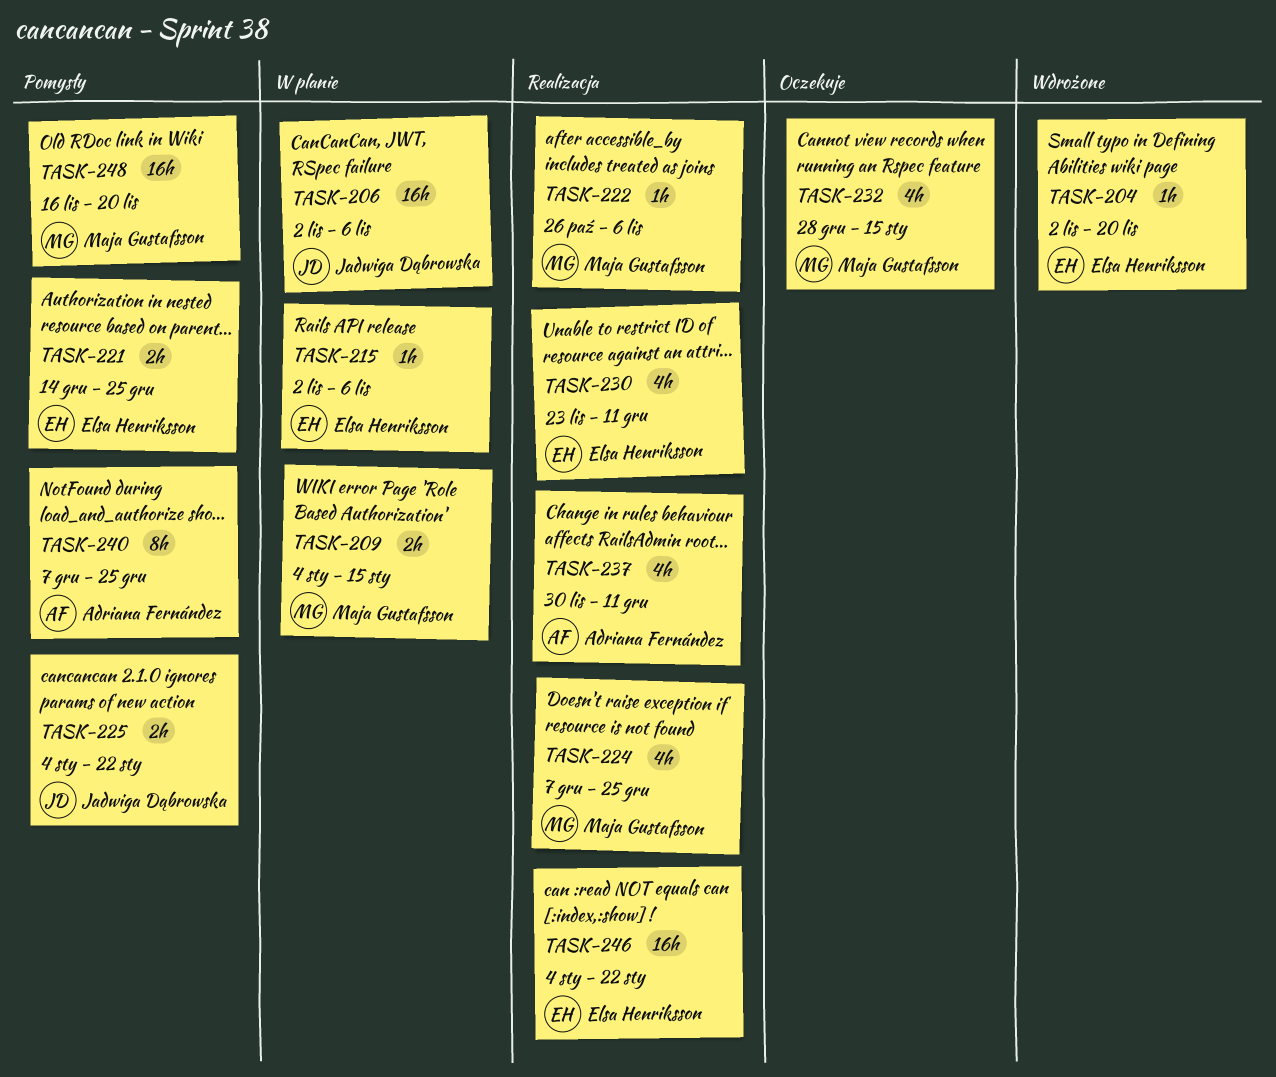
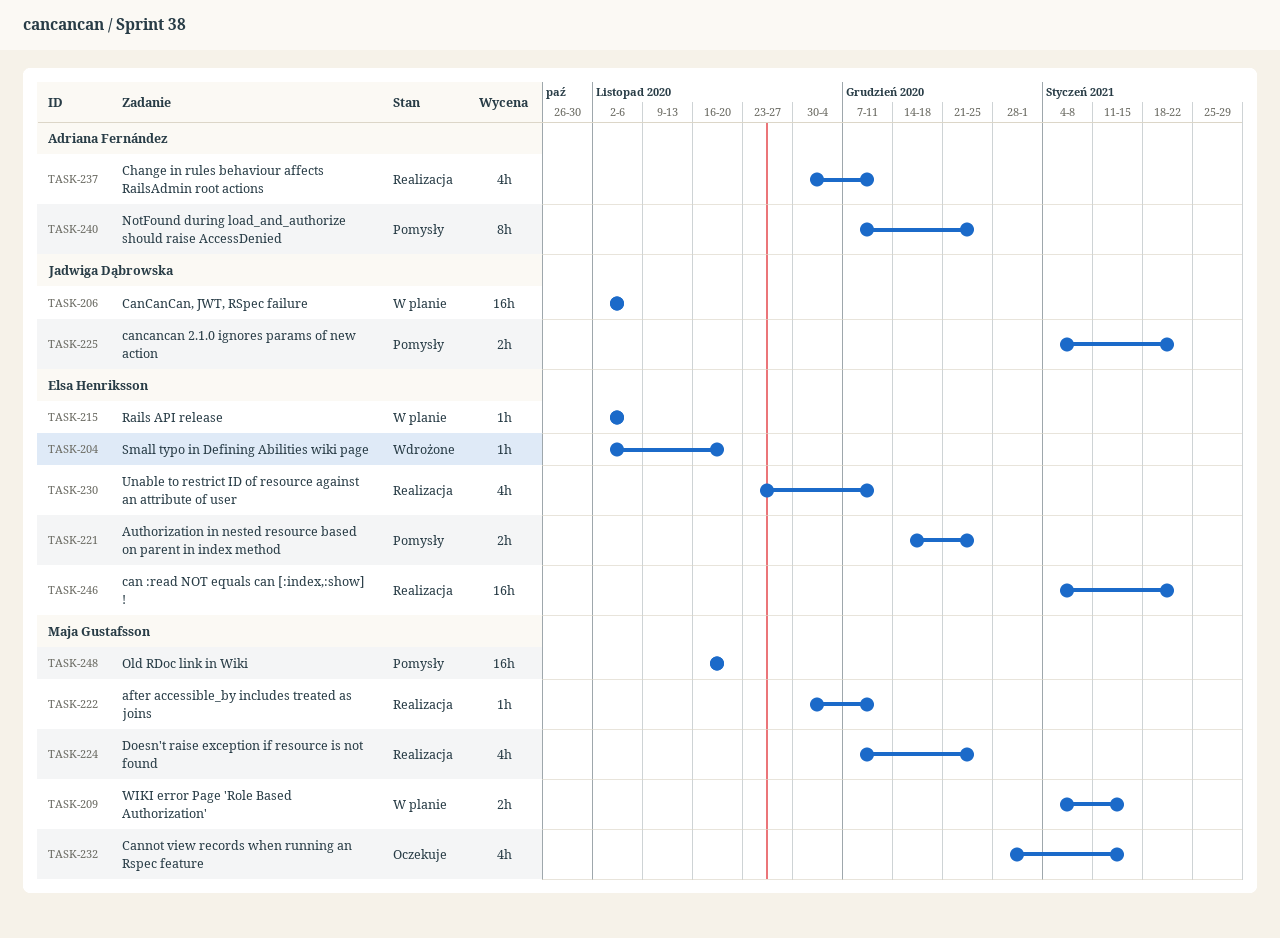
TASK-222, start: Oct 26 -> Nov 30
TASK-222, due: Nov 6 -> Dec 11

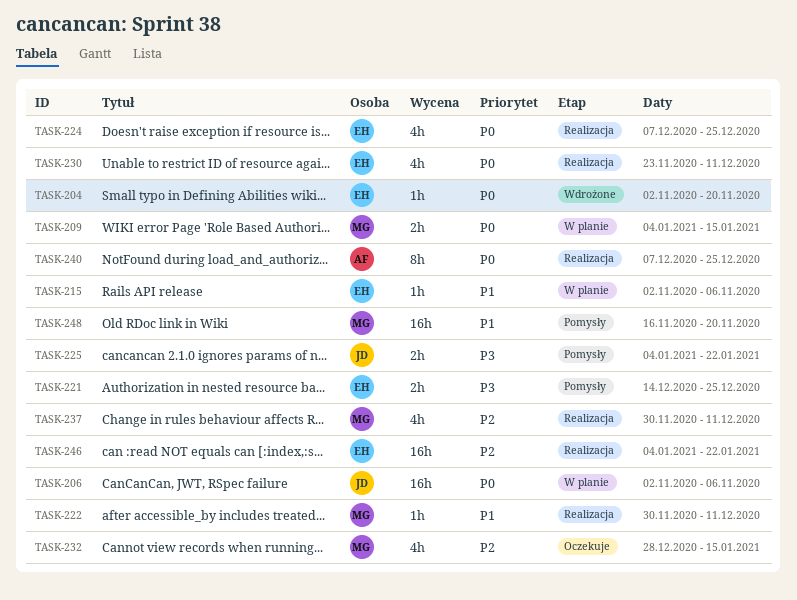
TASK-224, owner: Maja Gustafsson -> Elsa Henriksson
TASK-237, owner: Adriana Fernández -> Maja Gustafsson
TASK-240, status: Pomysły -> Realizacja

